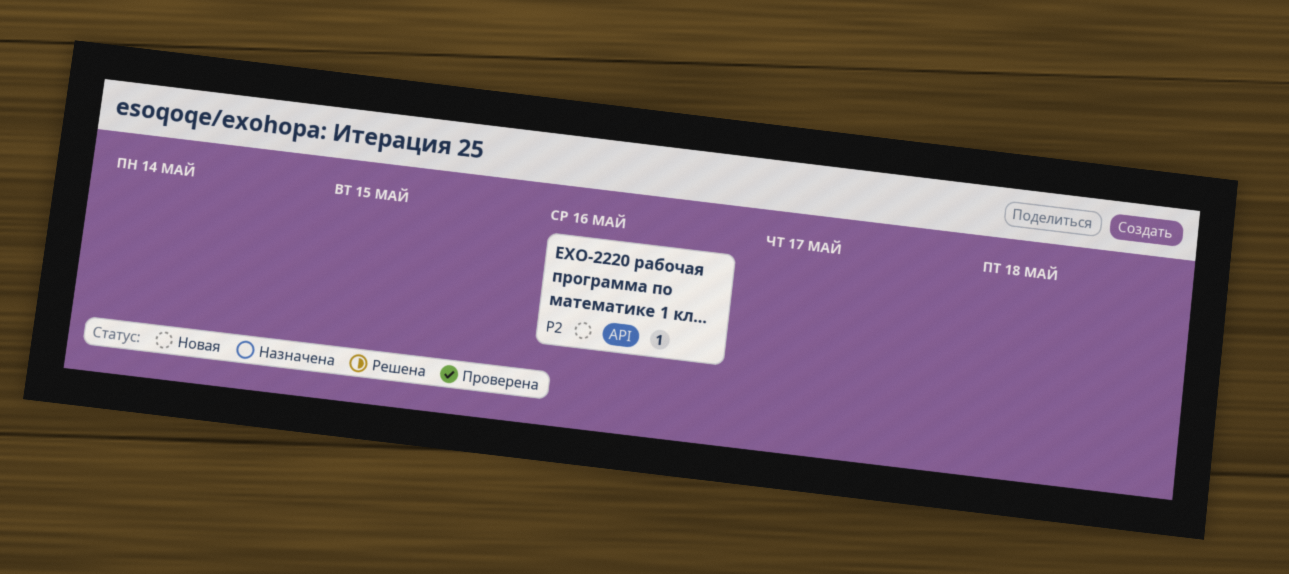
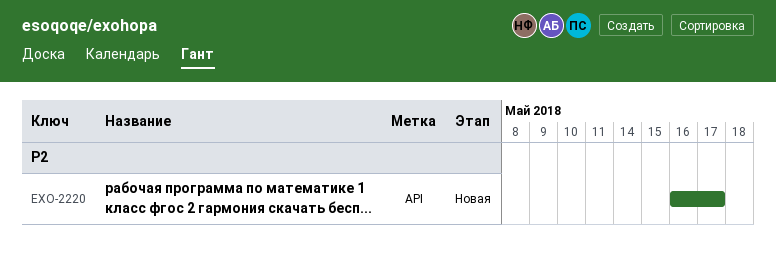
EXO-2220, due: May 16 -> May 17

